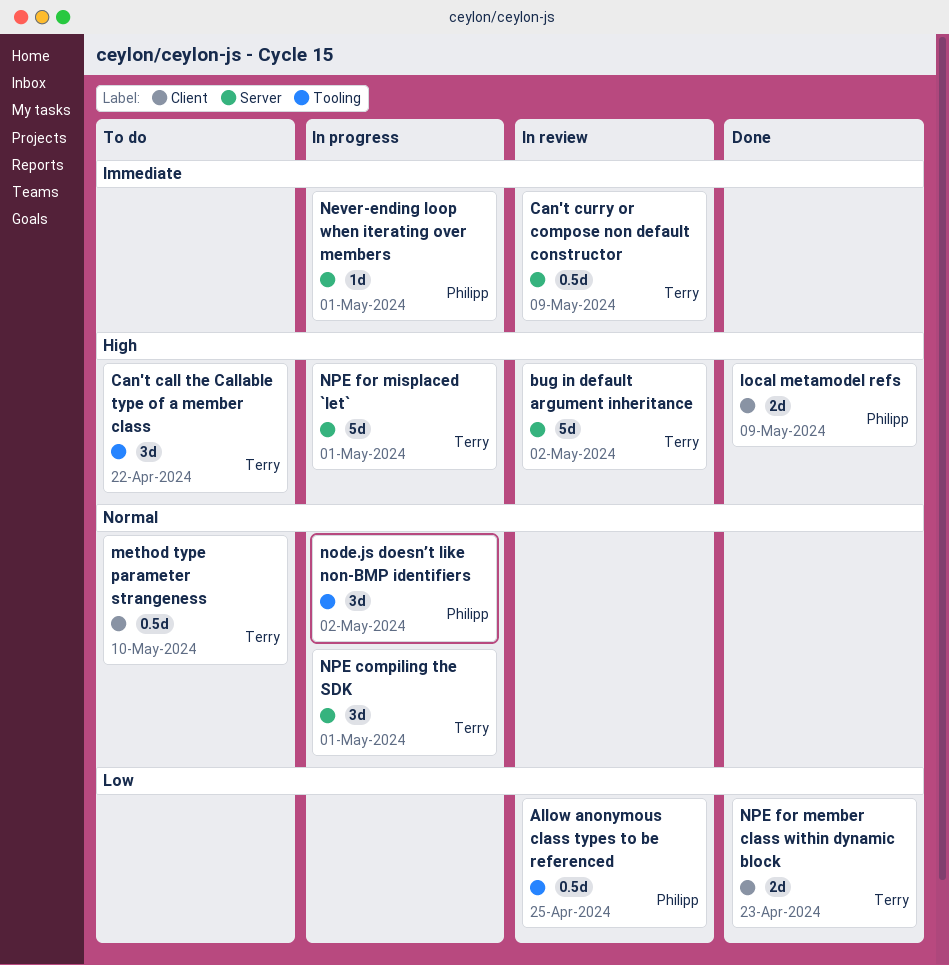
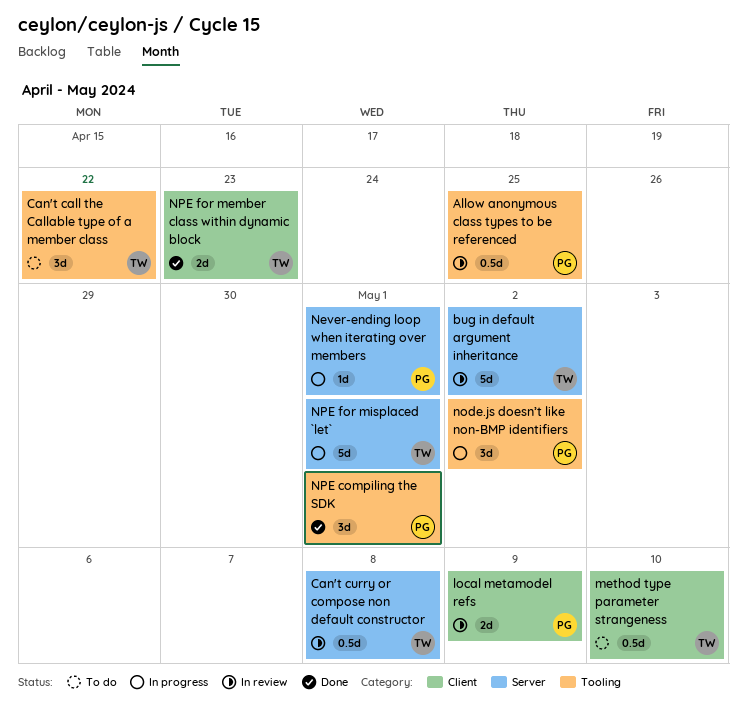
Can't curry or compose non default constructor, due: May 9 -> May 8
local metamodel refs, status: Done -> In review
NPE compiling the SDK, status: In progress -> Done
NPE compiling the SDK, owner: Terry -> Philipp
NPE compiling the SDK, label: Server -> Tooling

